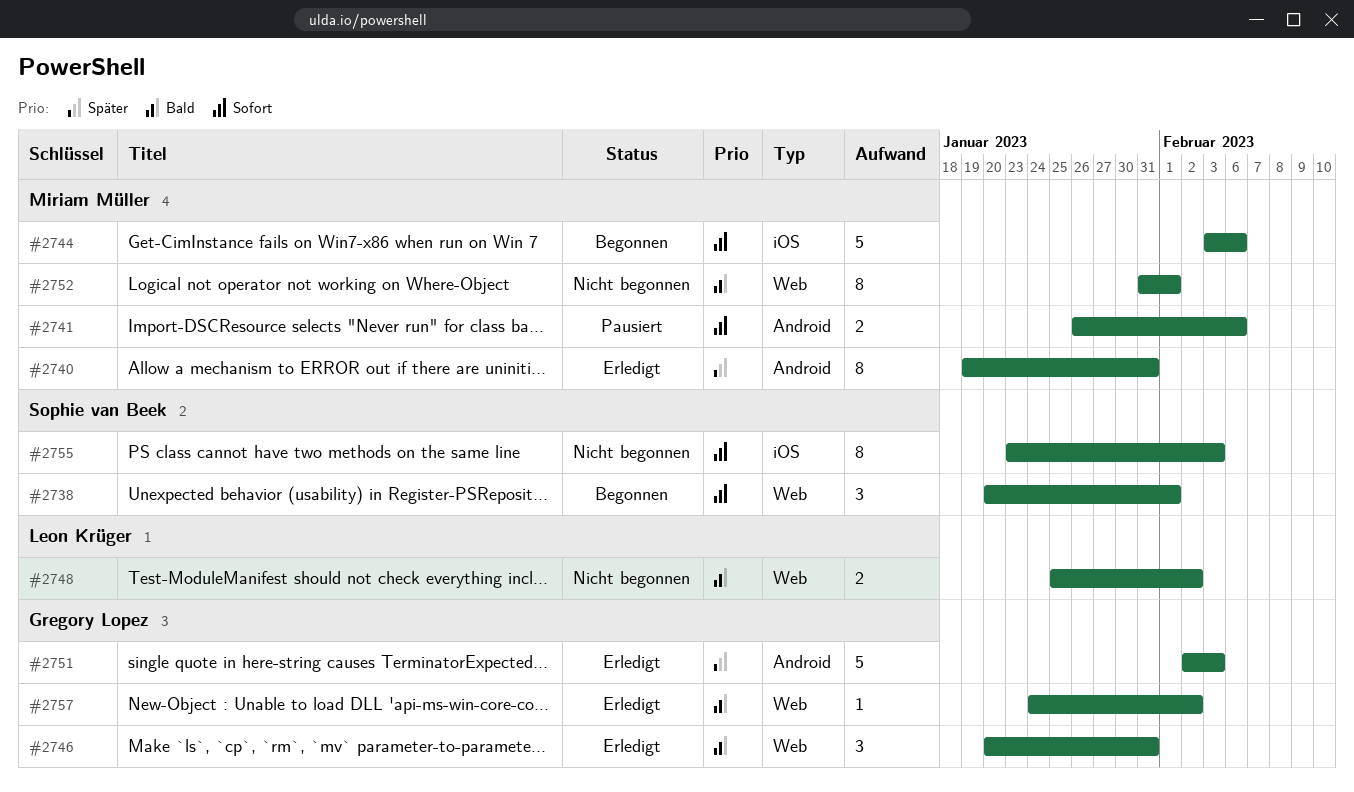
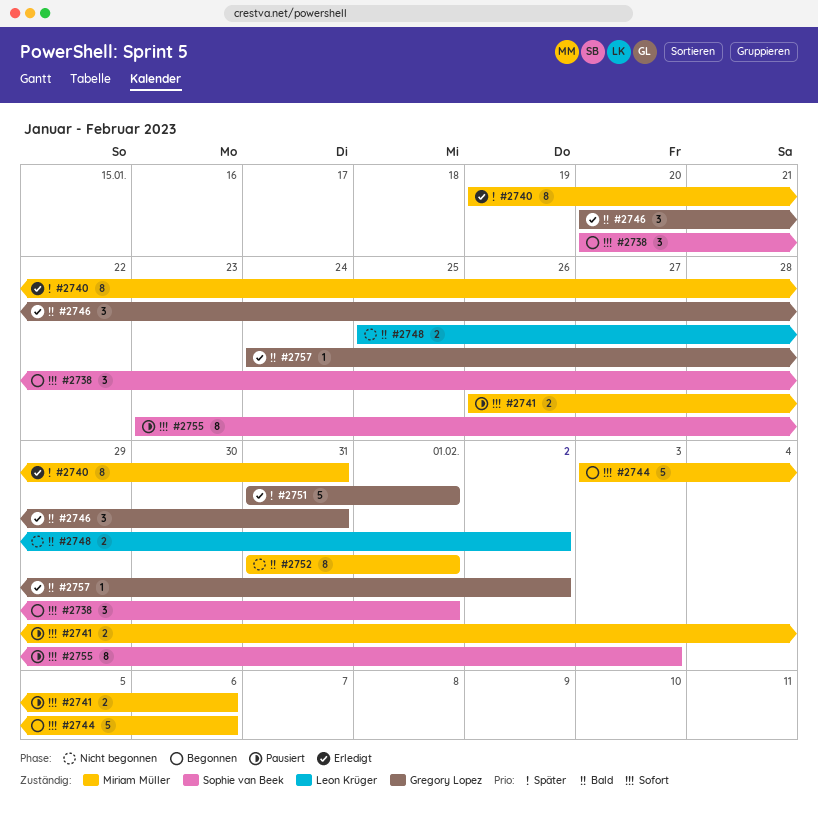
#2751, start: Feb 2 -> Jan 31
#2751, due: Feb 3 -> Feb 1
#2755, status: Nicht begonnen -> Pausiert

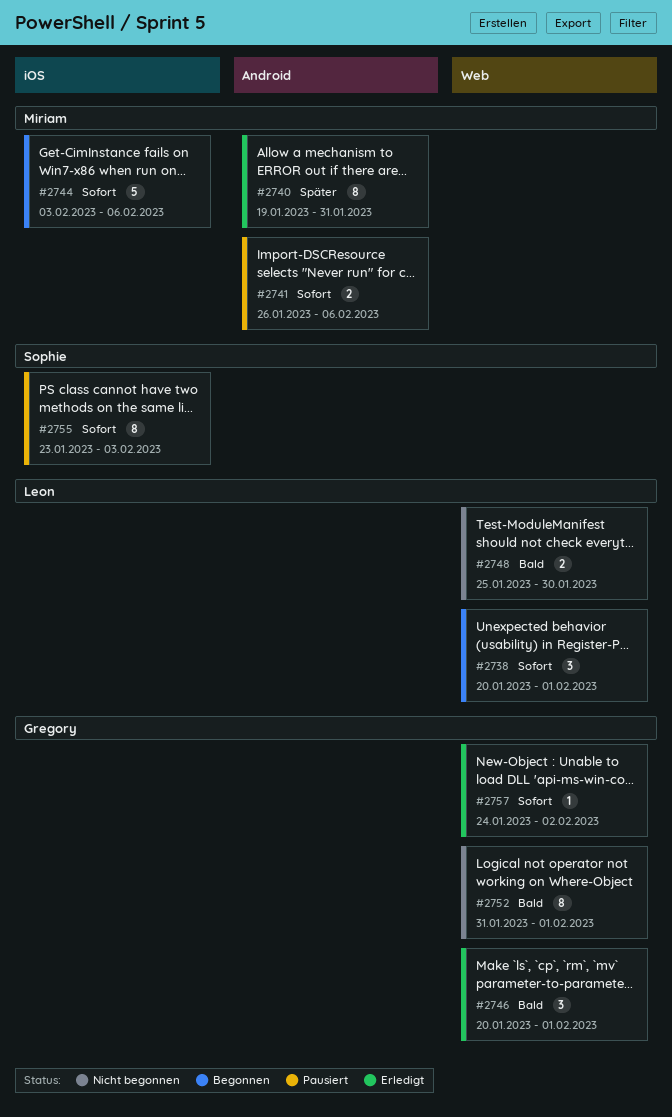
#2738, owner: Sophie van Beek -> Leon Krüger
#2746, due: Jan 31 -> Feb 1
#2748, due: Feb 2 -> Jan 30
#2751: present -> none
#2752, owner: Miriam Müller -> Gregory Lopez
#2757, priority: Bald -> Sofort

